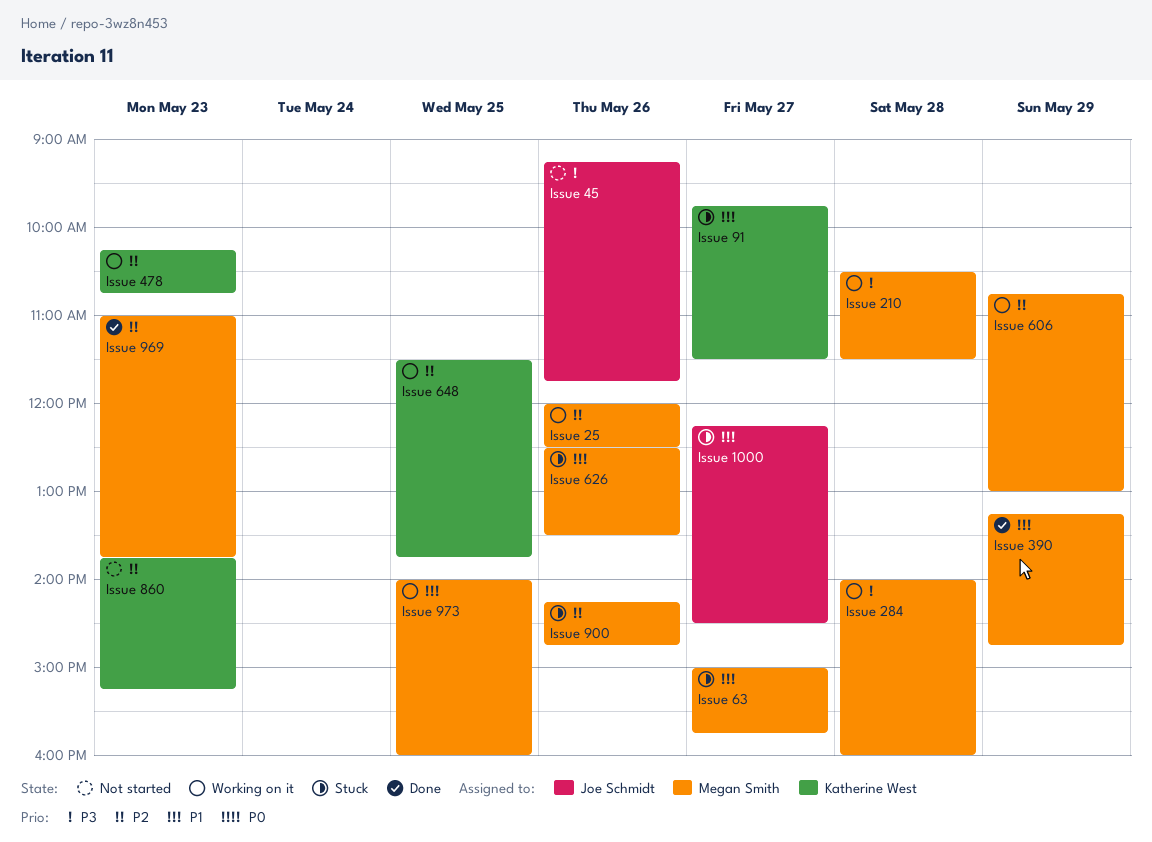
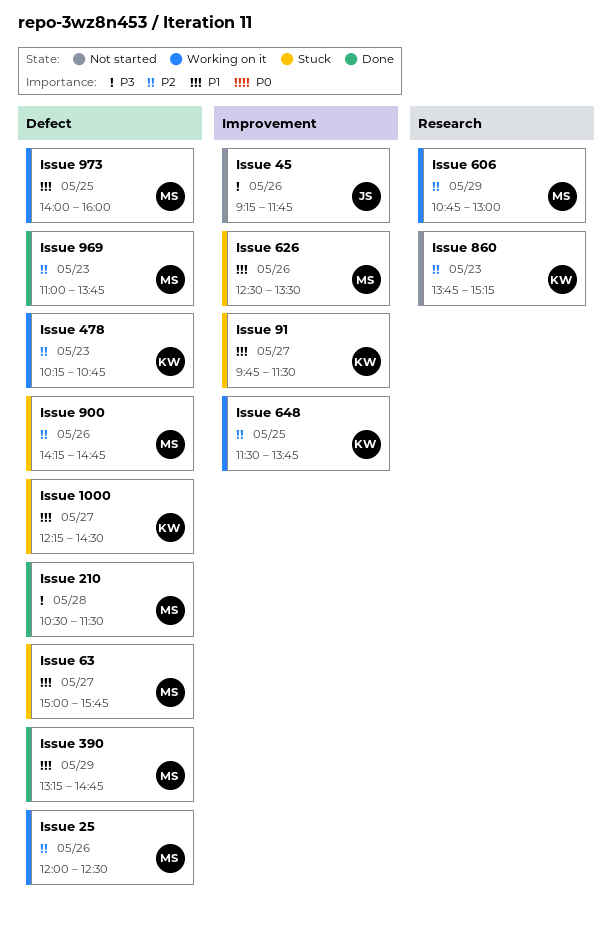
Issue 1000, owner: Joe Schmidt -> Katherine West
Issue 210, status: Working on it -> Done
Issue 284: present -> none

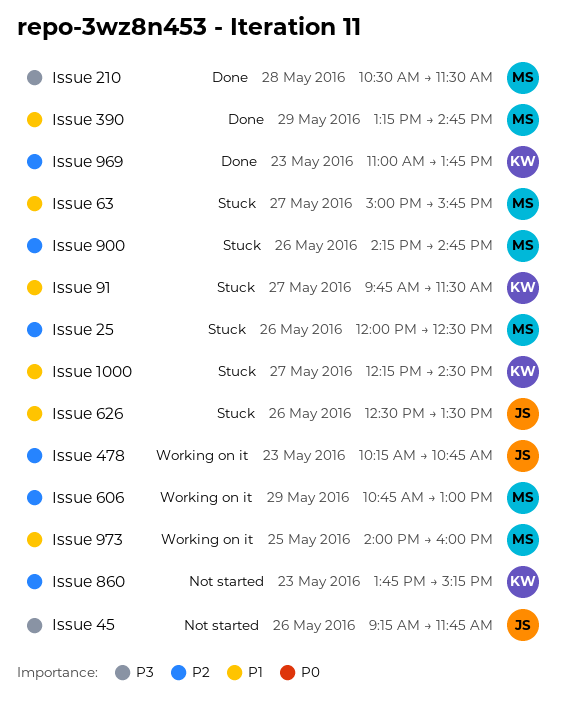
Issue 25, status: Working on it -> Stuck
Issue 478, owner: KW -> JS
Issue 626, owner: MS -> JS
Issue 648: present -> none
Issue 969, owner: MS -> KW

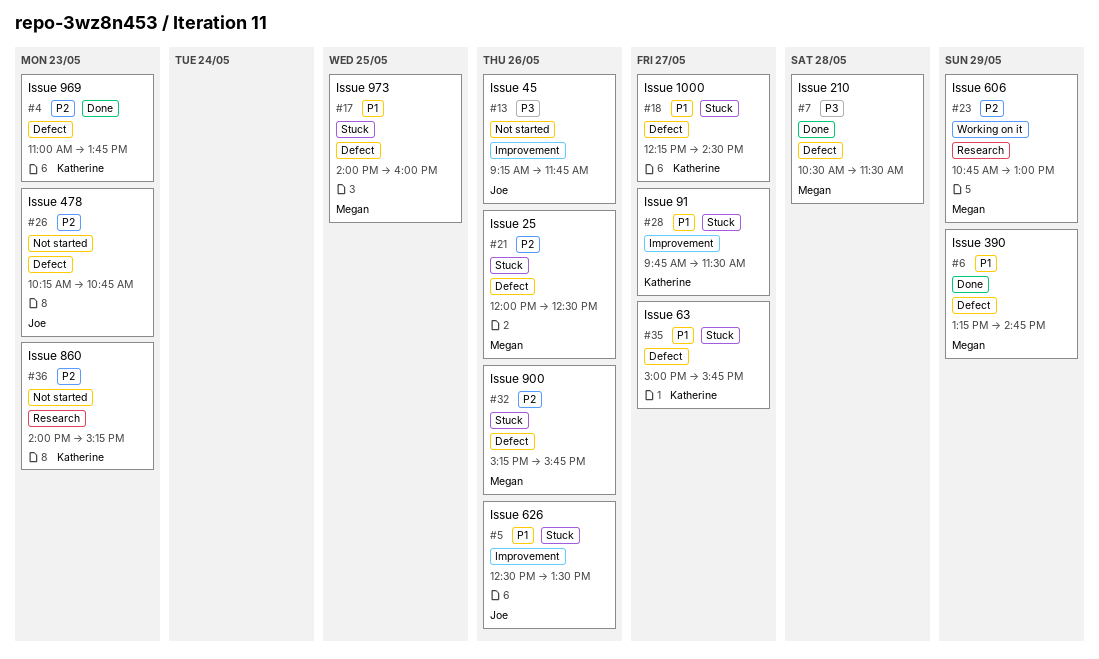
Issue 478, status: Working on it -> Not started
Issue 63, owner: Megan -> Katherine
Issue 860, begins: 13:45 -> 14:00
Issue 900, begins: 14:15 -> 15:15
Issue 900, ends: 14:45 -> 15:45
Issue 973, status: Working on it -> Stuck

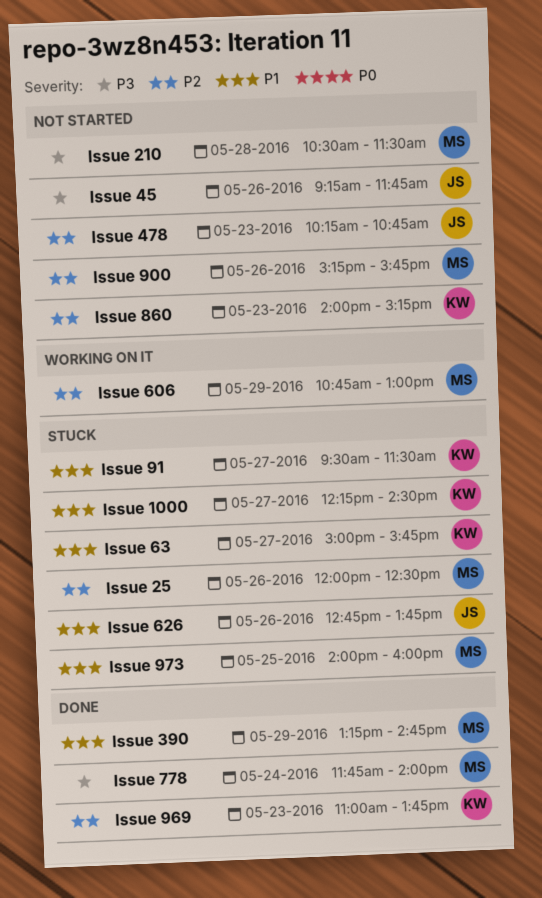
Issue 210, status: Done -> Not started
Issue 626, begins: 12:30 -> 12:45
Issue 626, ends: 13:30 -> 13:45
Issue 778: none -> present
Issue 900, status: Stuck -> Not started
Issue 91, begins: 09:45 -> 09:30

